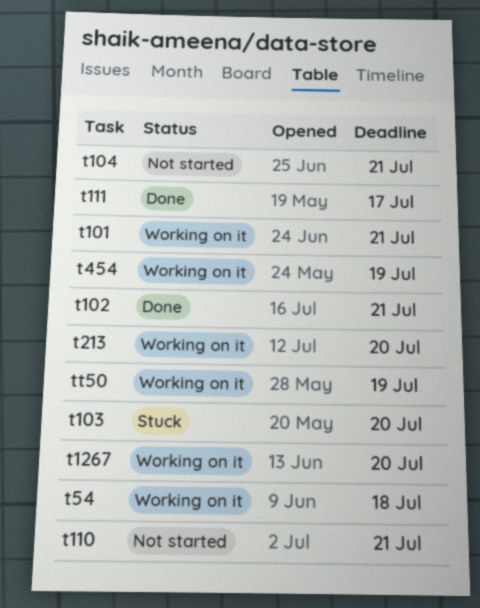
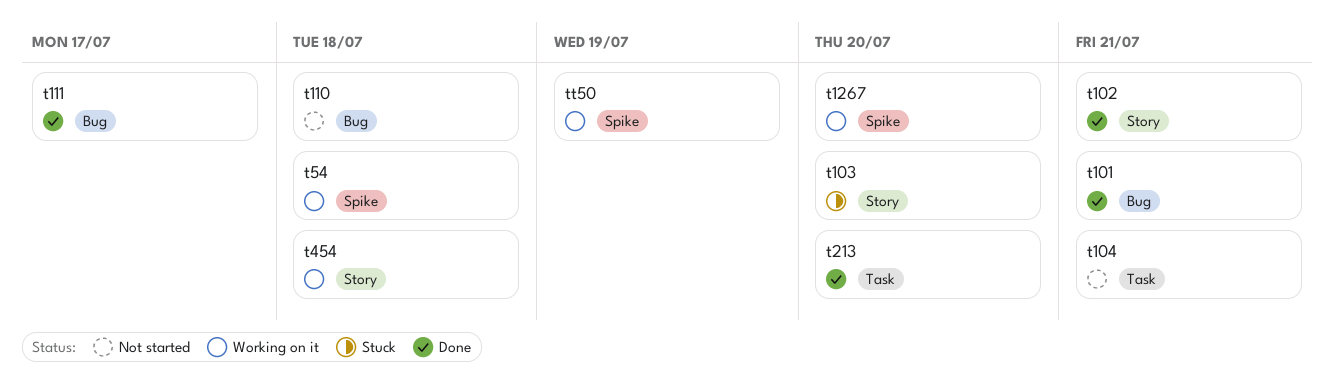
t101, status: Working on it -> Done
t110, due: Jul 21 -> Jul 18
t213, status: Working on it -> Done
t454, due: Jul 19 -> Jul 18

